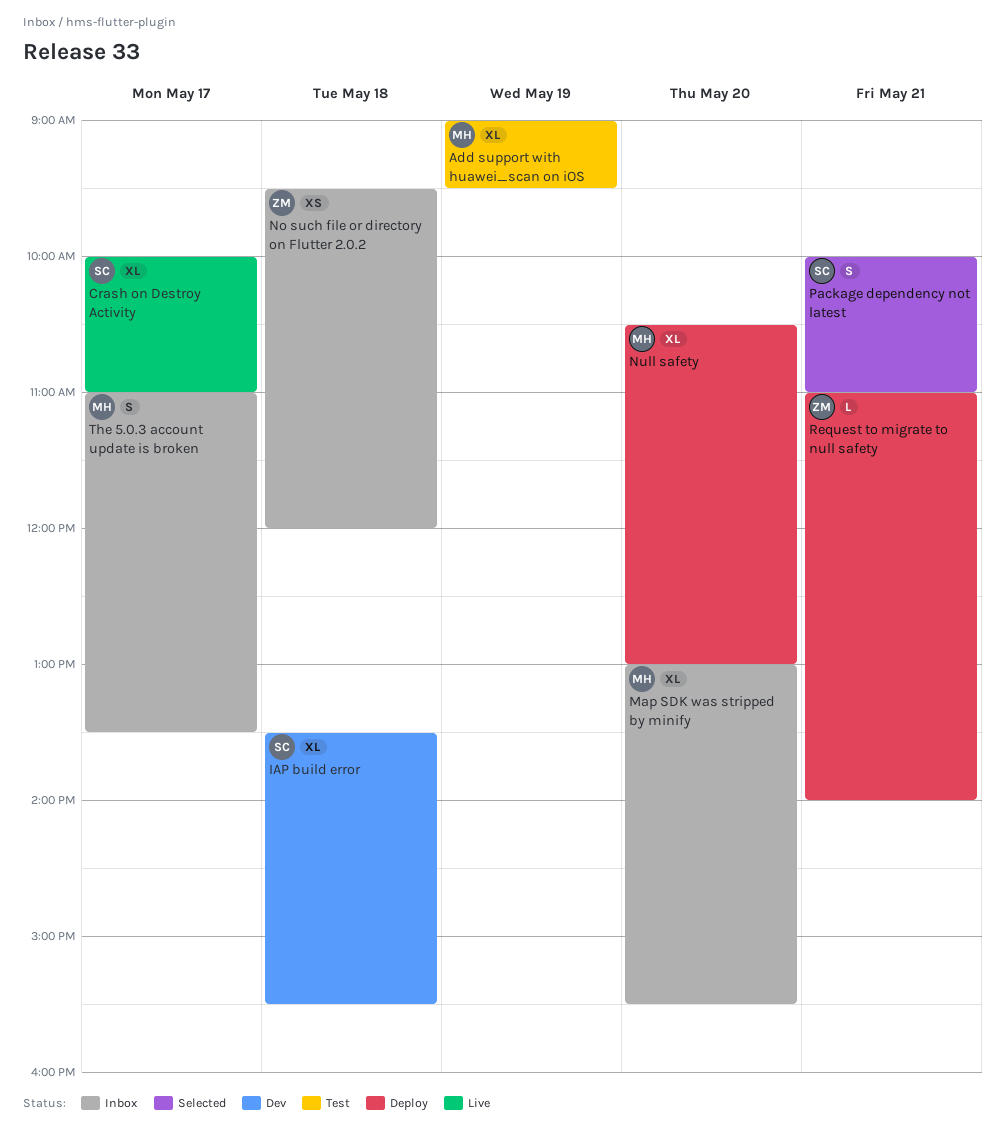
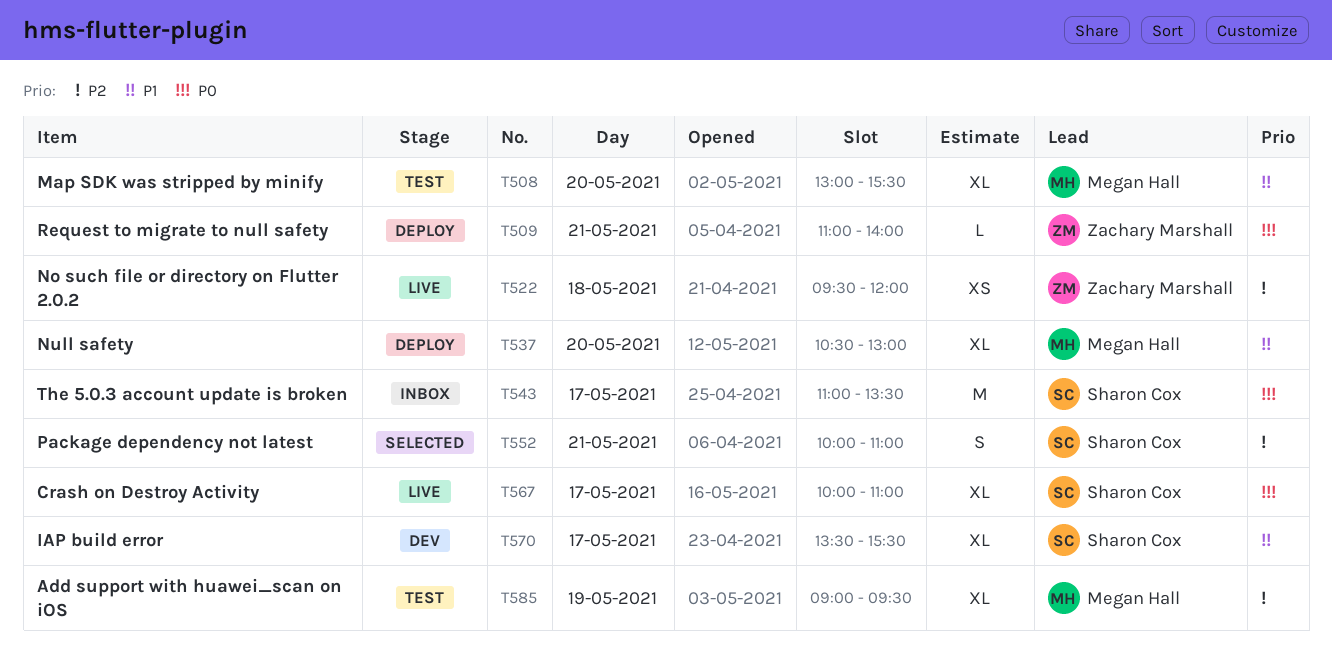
IAP build error, day: May 18 -> May 17
Map SDK was stripped by minify, status: Inbox -> Test
No such file or directory on Flutter 2.0.2, status: Inbox -> Live
The 5.0.3 account update is broken, owner: Megan Hall -> Sharon Cox
The 5.0.3 account update is broken, estimate: S -> M

